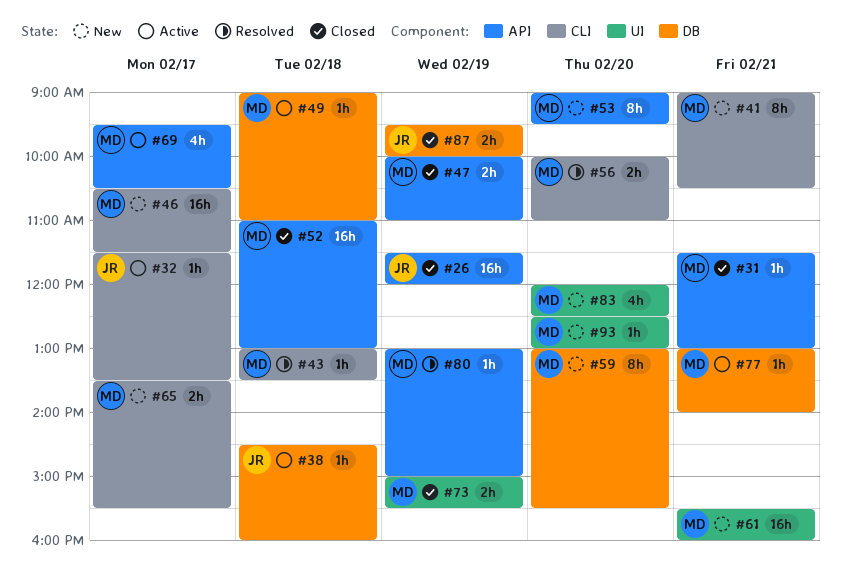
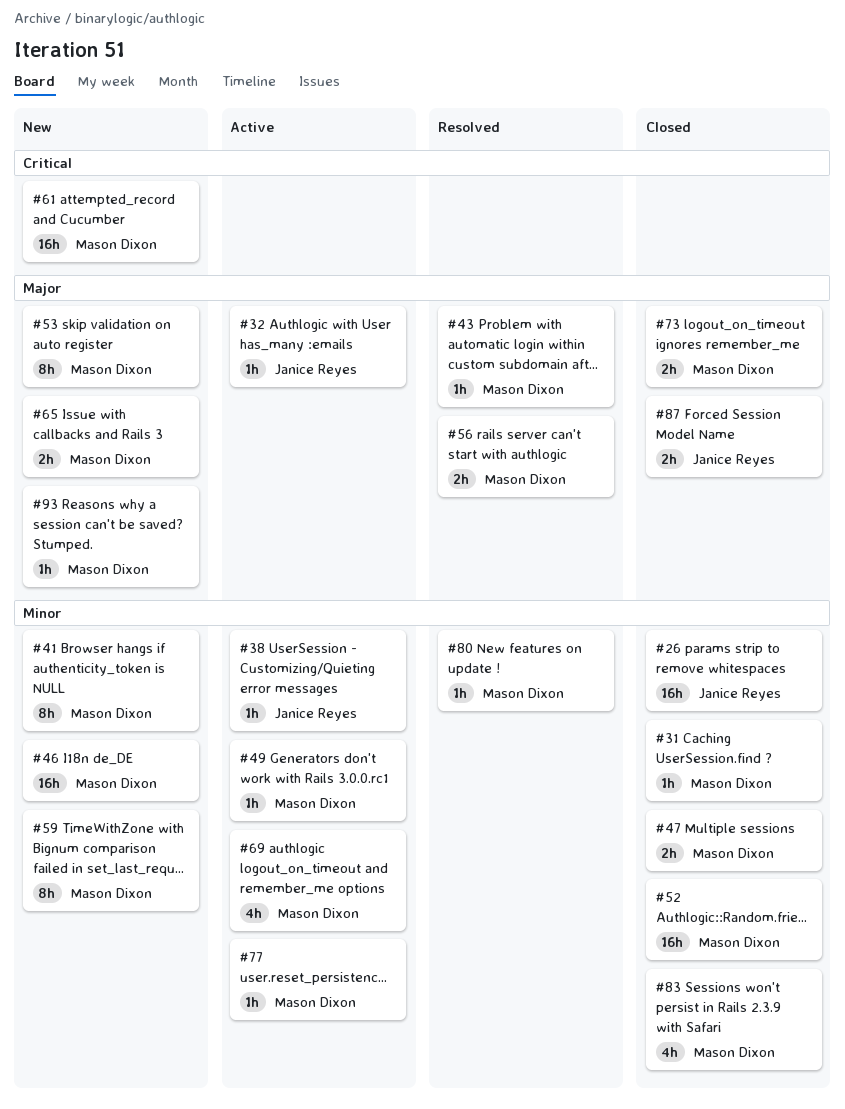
#83, status: New -> Closed

